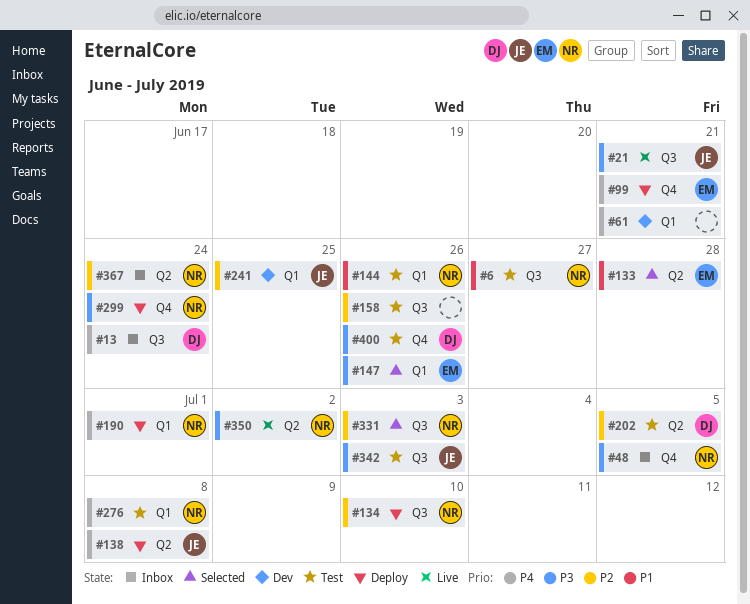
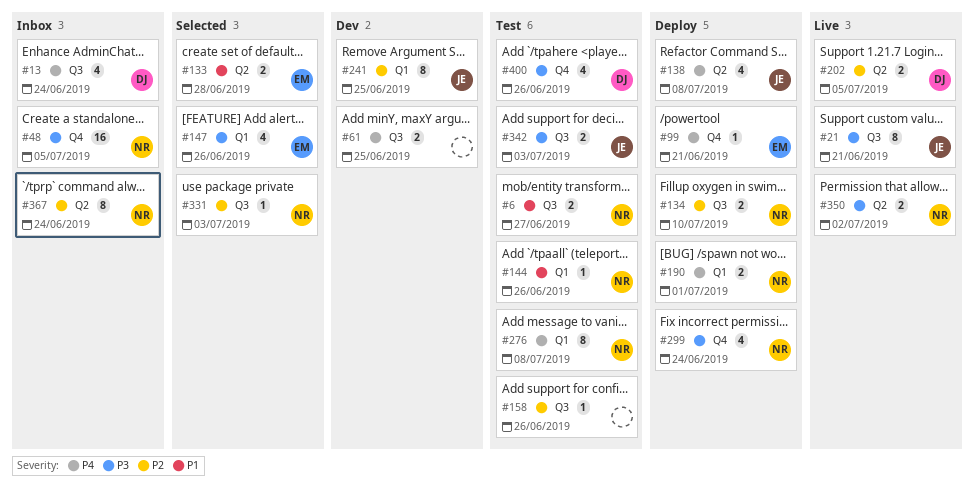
#61, label: Q1 -> Q3
#61, due: Jun 21 -> Jun 25
#202, status: Test -> Live

